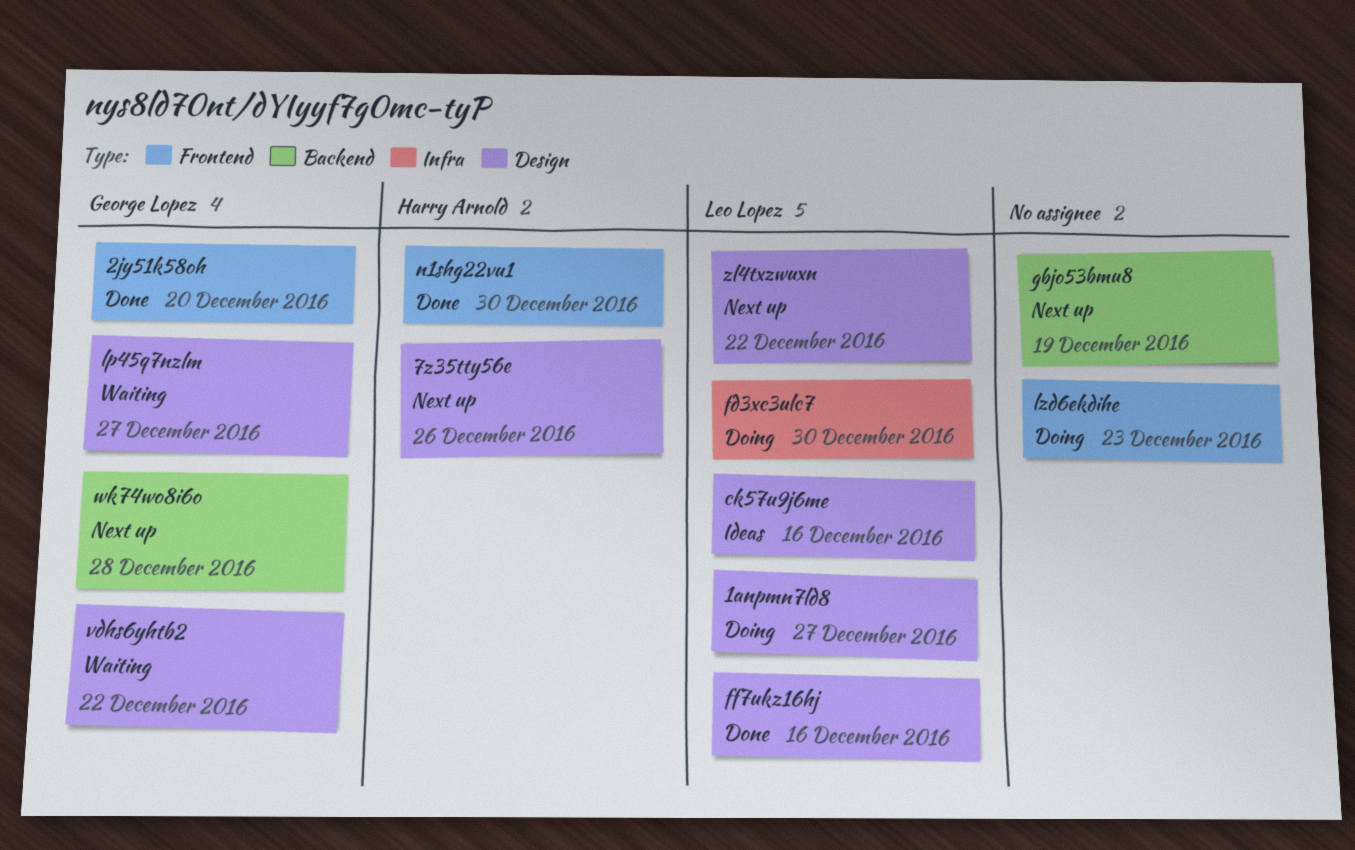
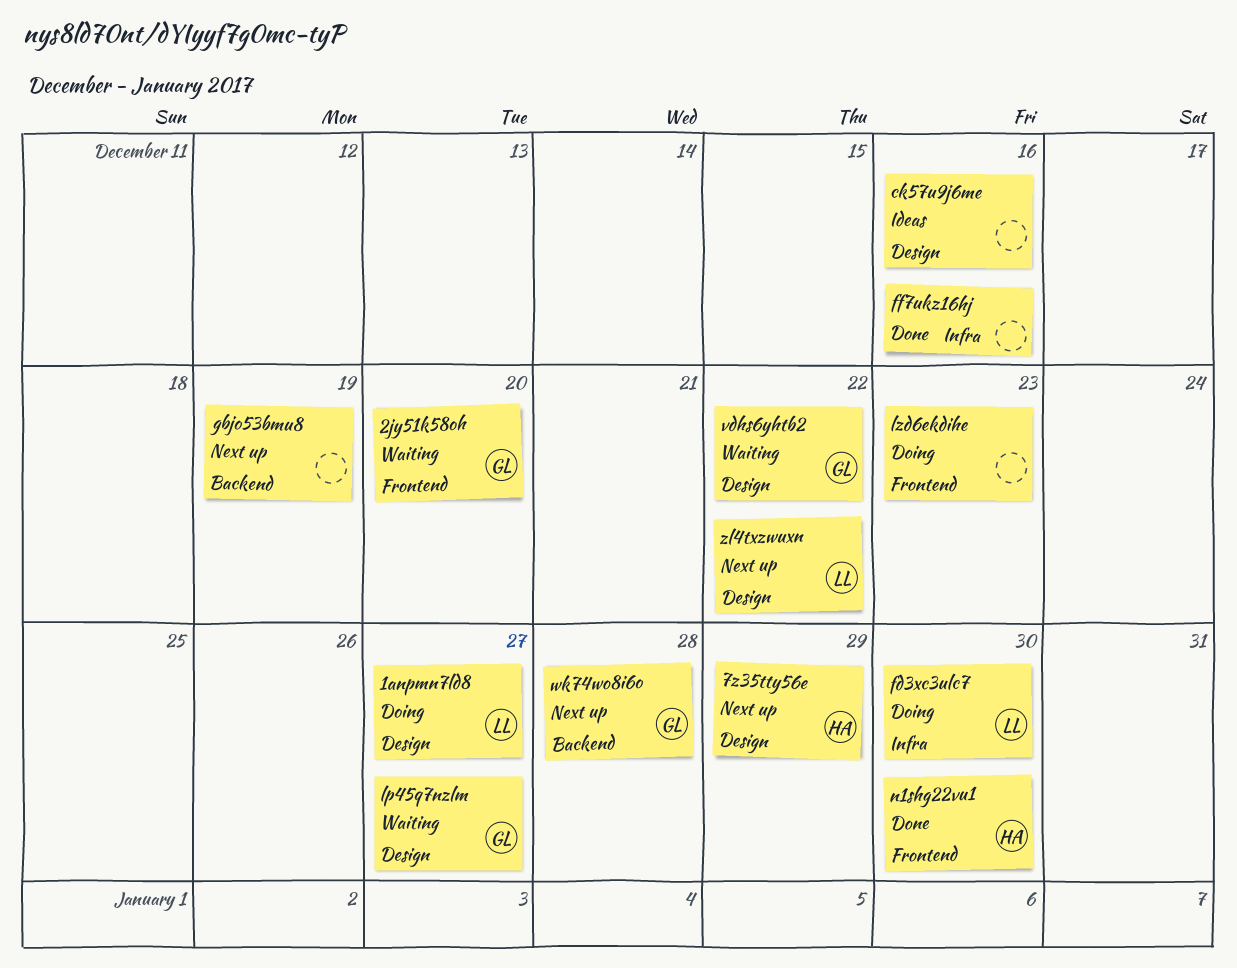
2jy51k58oh, status: Done -> Waiting
7z35tty56e, due: Dec 26 -> Dec 29
ck57u9j6me, owner: Leo Lopez -> none
ff7ukz16hj, owner: Leo Lopez -> none
ff7ukz16hj, label: Design -> Infra

